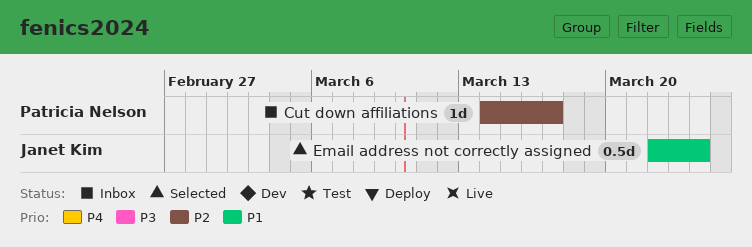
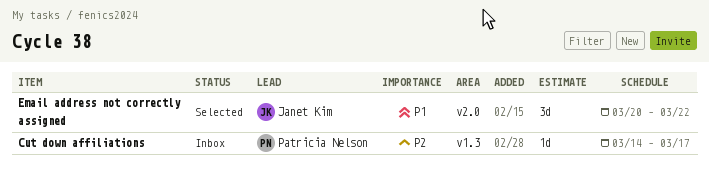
Email address not correctly assigned, estimate: 0.5d -> 3d
Email address not correctly assigned, start: Mar 22 -> Mar 20
Email address not correctly assigned, due: Mar 24 -> Mar 22

